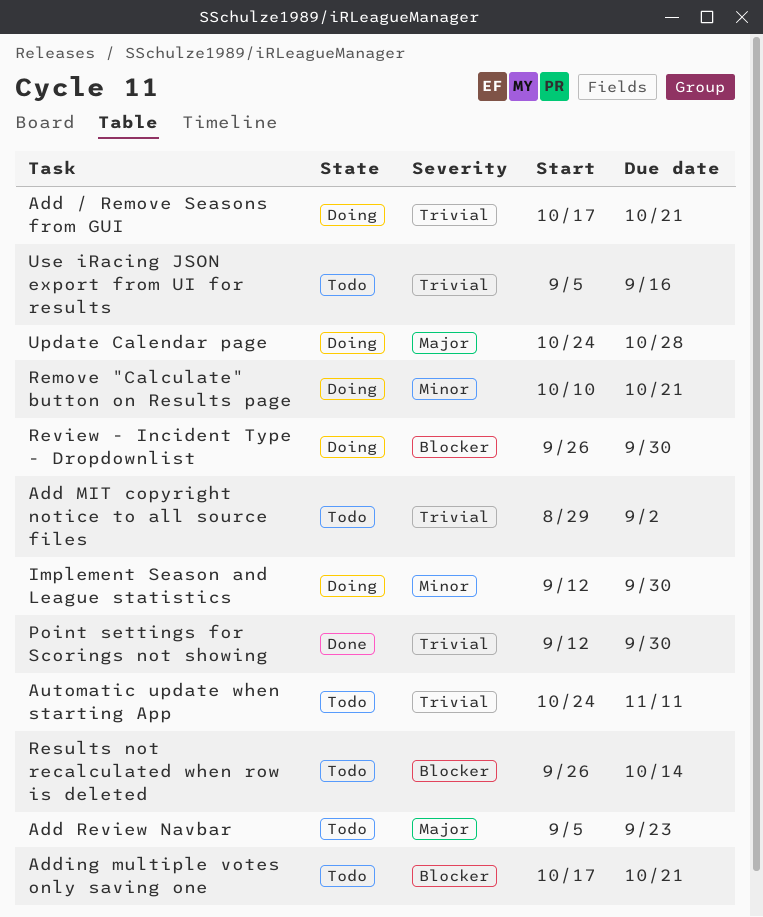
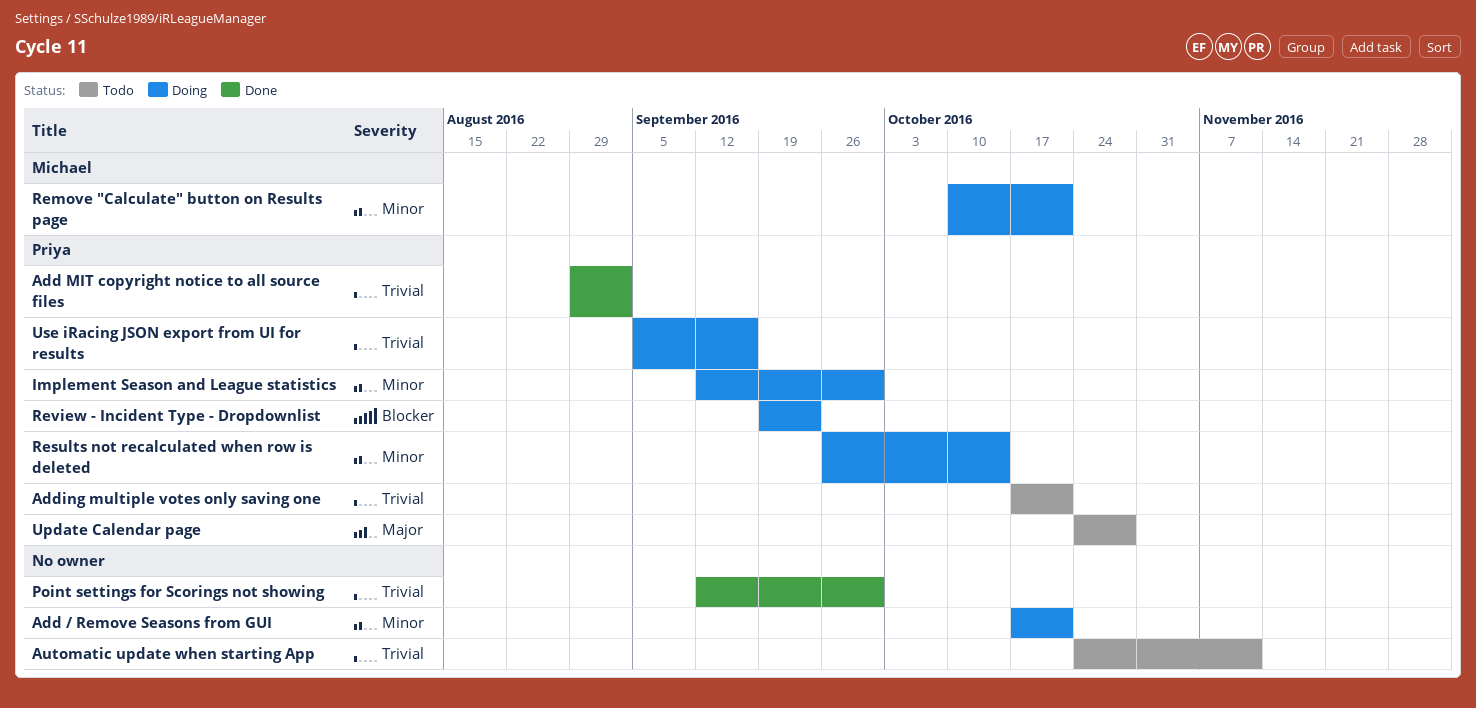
Add / Remove Seasons from GUI, priority: Trivial -> Minor
Add MIT copyright notice to all source files, status: Todo -> Done
Add Review Navbar: present -> none
Adding multiple votes only saving one, priority: Blocker -> Trivial
Results not recalculated when row is deleted, status: Todo -> Doing
Results not recalculated when row is deleted, priority: Blocker -> Minor
Review - Incident Type - Dropdownlist, start: Sep 26 -> Sep 19
Review - Incident Type - Dropdownlist, due: Sep 30 -> Sep 23
Update Calendar page, status: Doing -> Todo
Use iRacing JSON export from UI for results, status: Todo -> Doing

